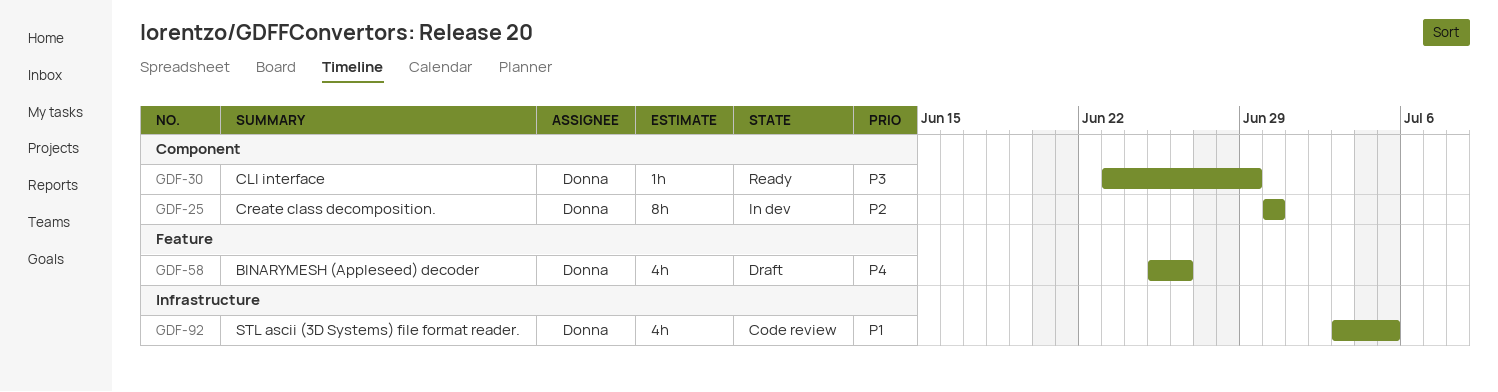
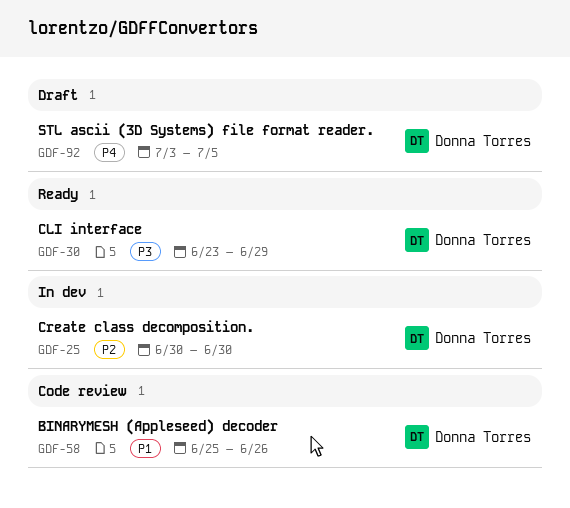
GDF-58, status: Draft -> Code review
GDF-58, priority: P4 -> P1
GDF-92, status: Code review -> Draft
GDF-92, priority: P1 -> P4

